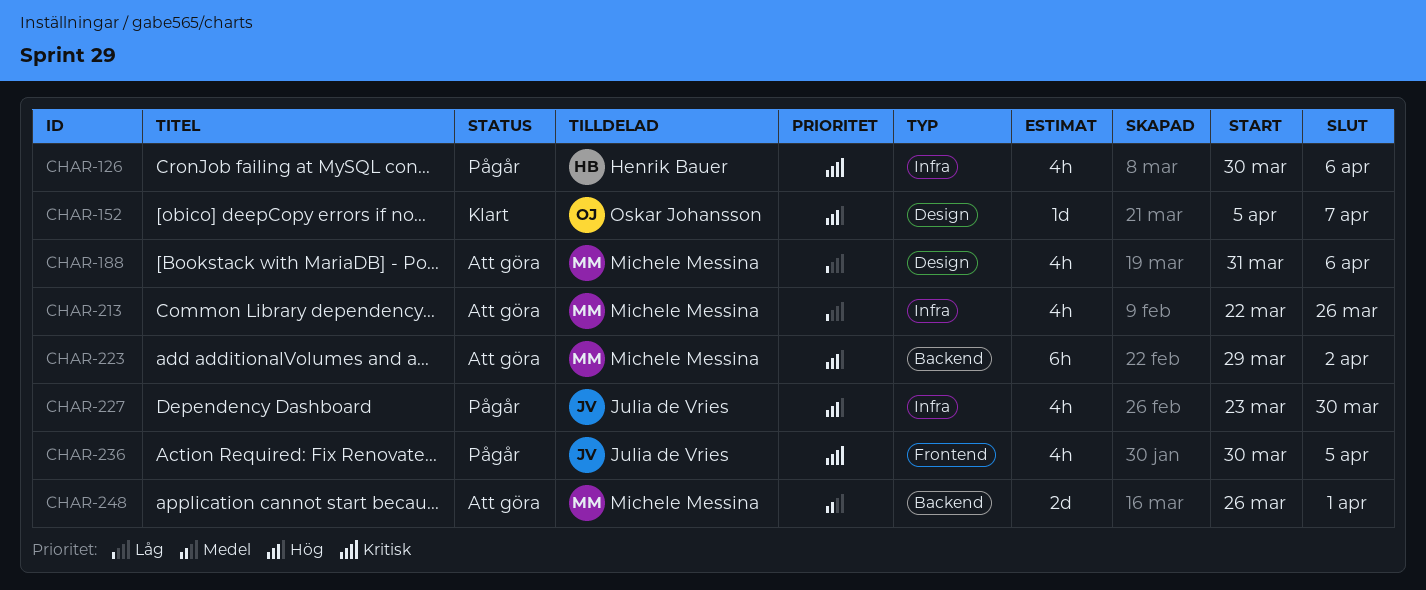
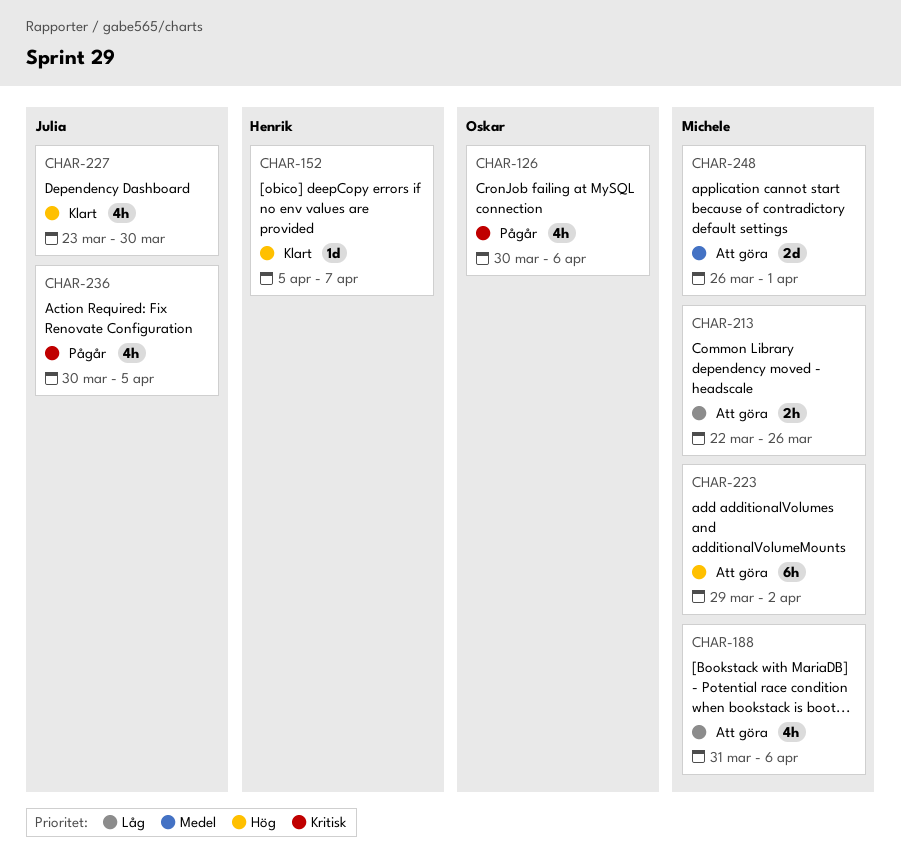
CHAR-126, owner: Henrik Bauer -> Oskar Johansson
CHAR-152, owner: Oskar Johansson -> Henrik Bauer
CHAR-213, estimate: 4h -> 2h
CHAR-227, status: Pågår -> Klart

